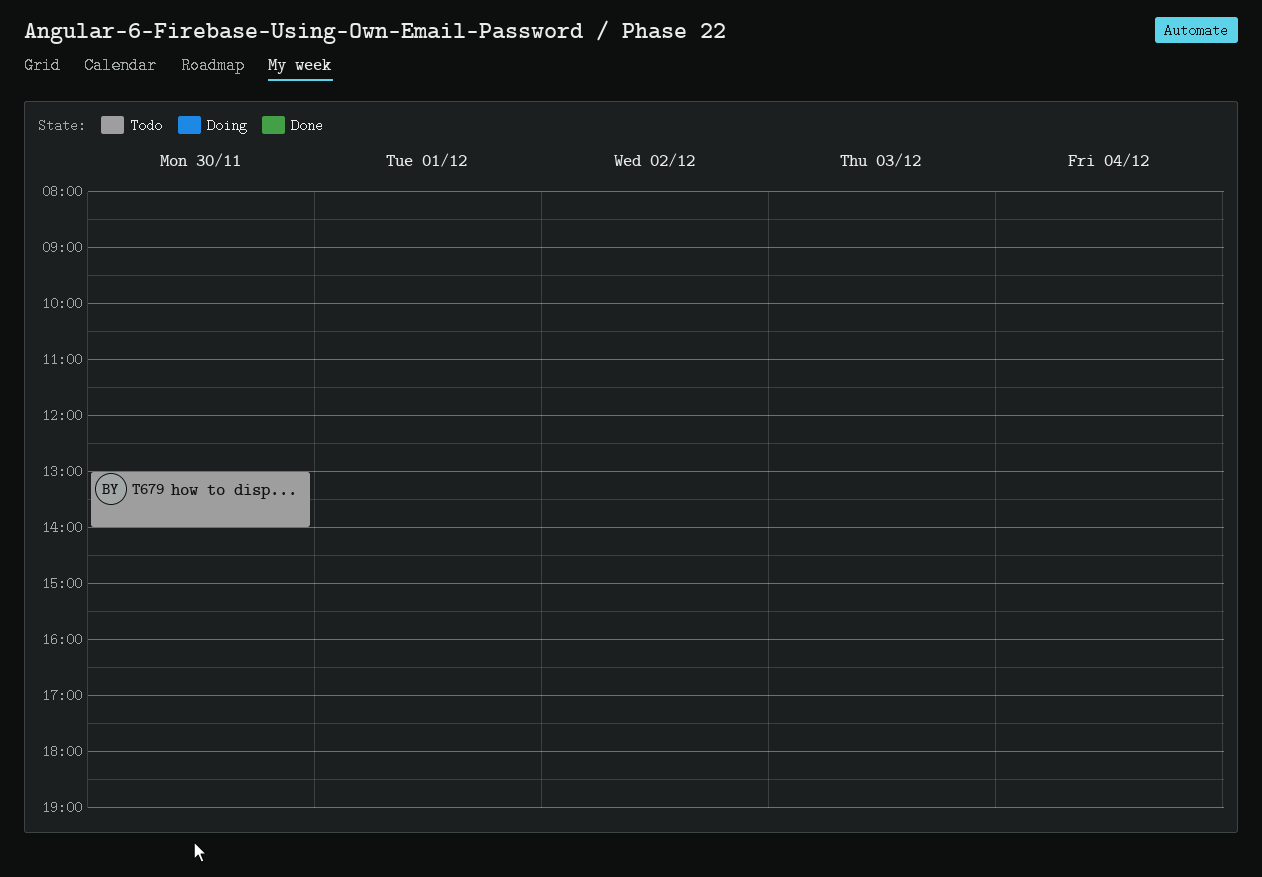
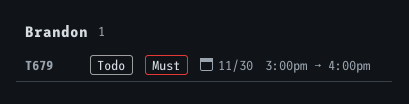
T679, begins: 13:00 -> 15:00
T679, ends: 14:00 -> 16:00

